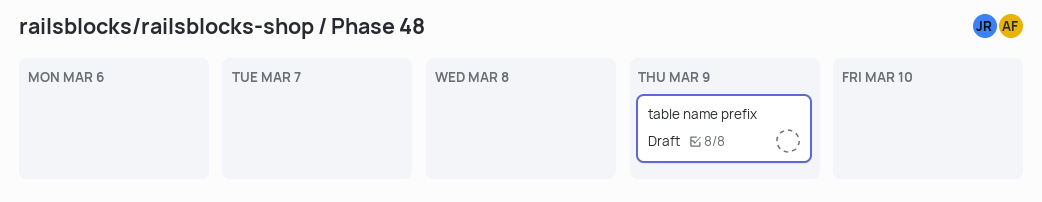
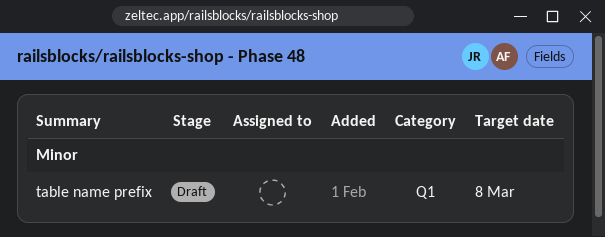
table name prefix, due: Mar 9 -> Mar 8

